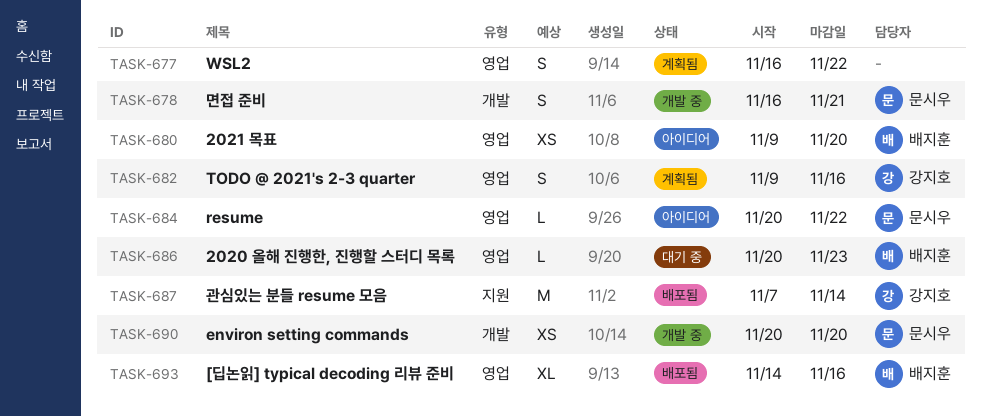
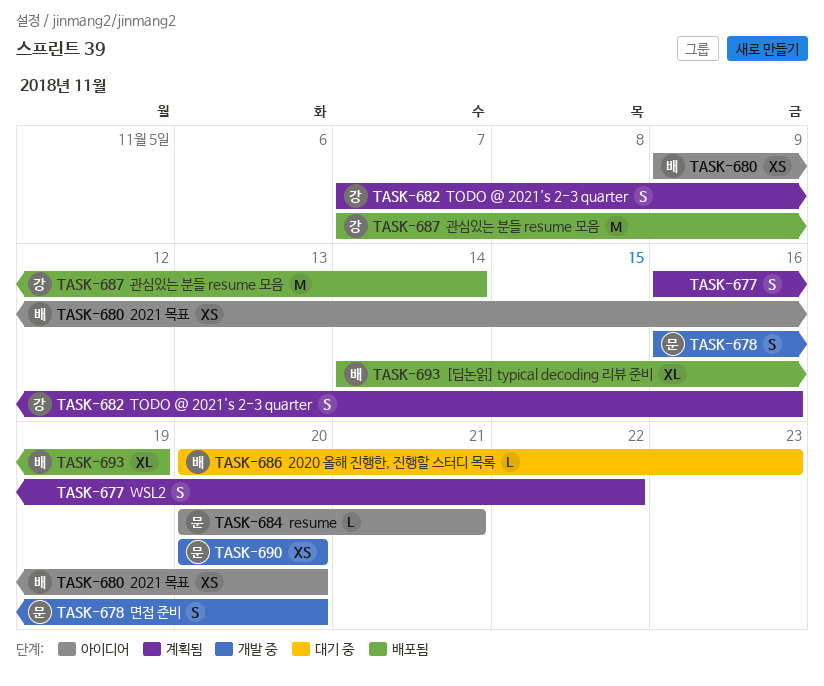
TASK-678, due: Nov 21 -> Nov 20
TASK-682, start: Nov 9 -> Nov 7
TASK-684, due: Nov 22 -> Nov 21
TASK-693, due: Nov 16 -> Nov 19

